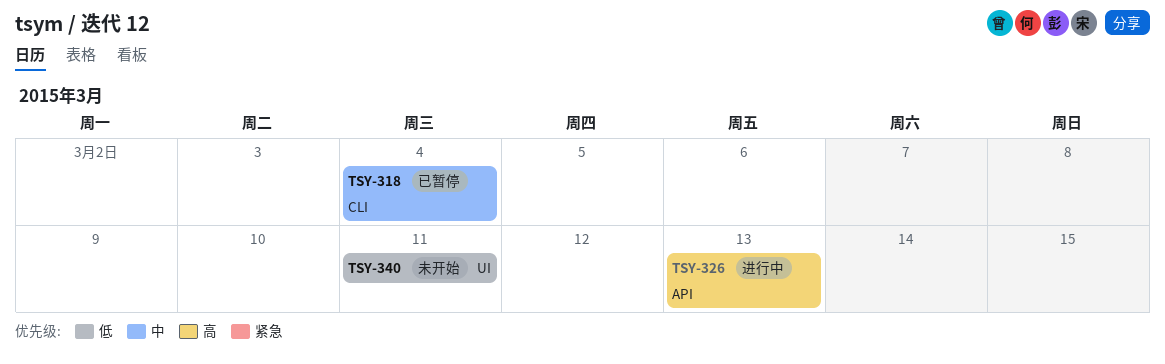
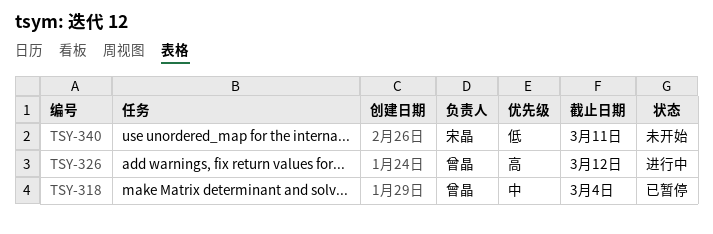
TSY-326, due: Mar 13 -> Mar 12

